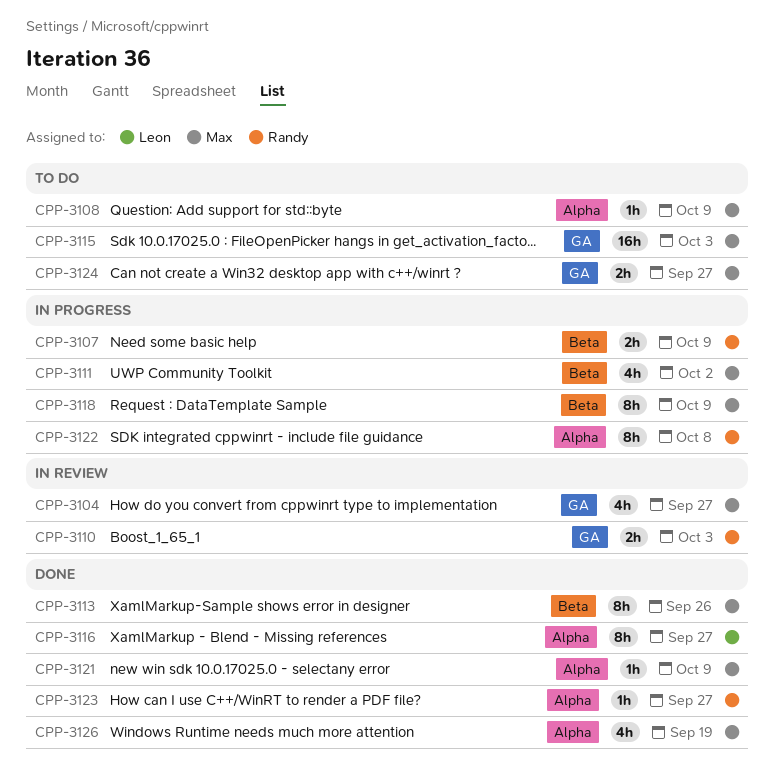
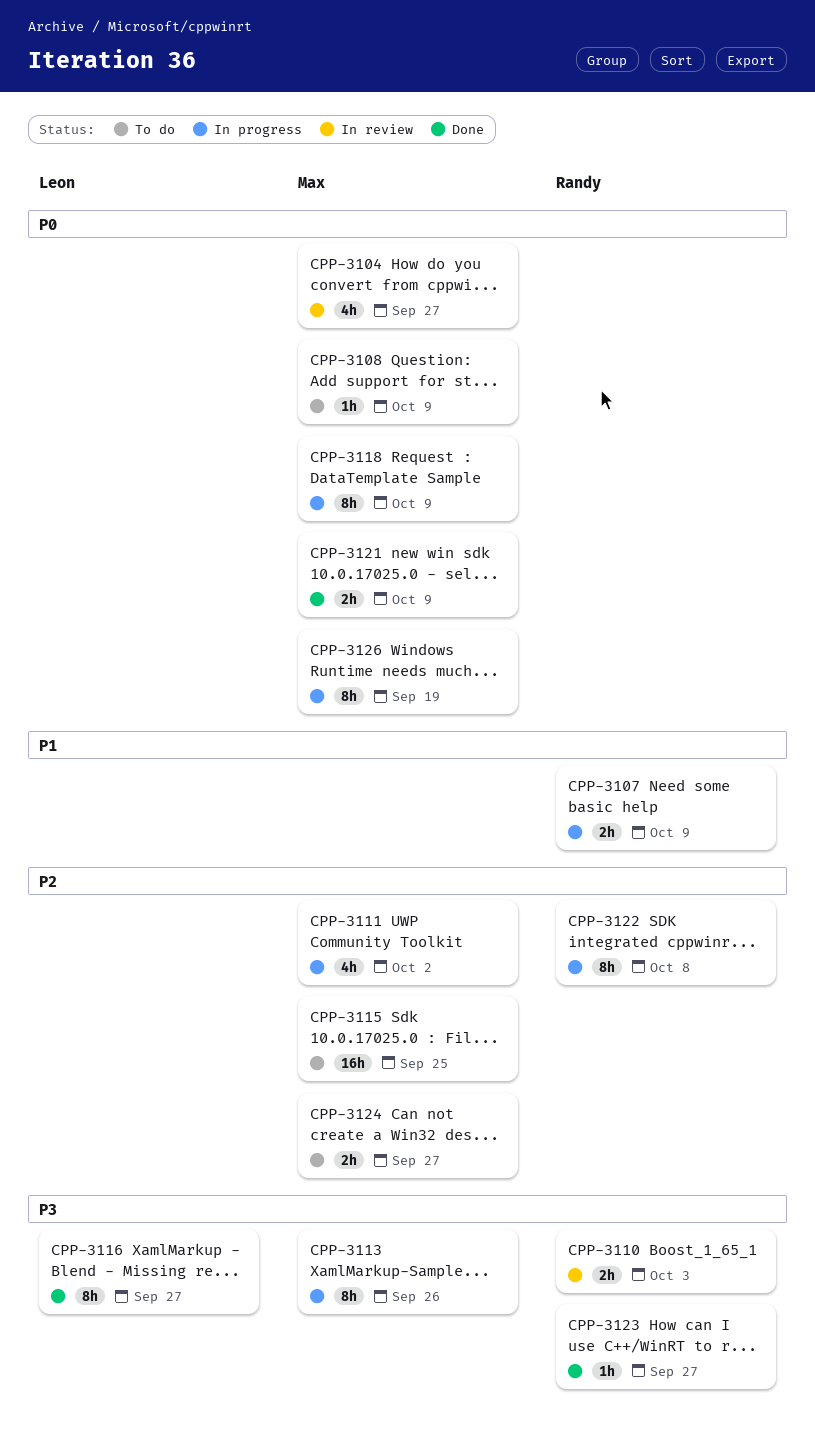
CPP-3113, status: Done -> In progress
CPP-3115, due: Oct 3 -> Sep 25
CPP-3121, estimate: 1h -> 2h
CPP-3126, status: Done -> In progress
CPP-3126, estimate: 4h -> 8h

